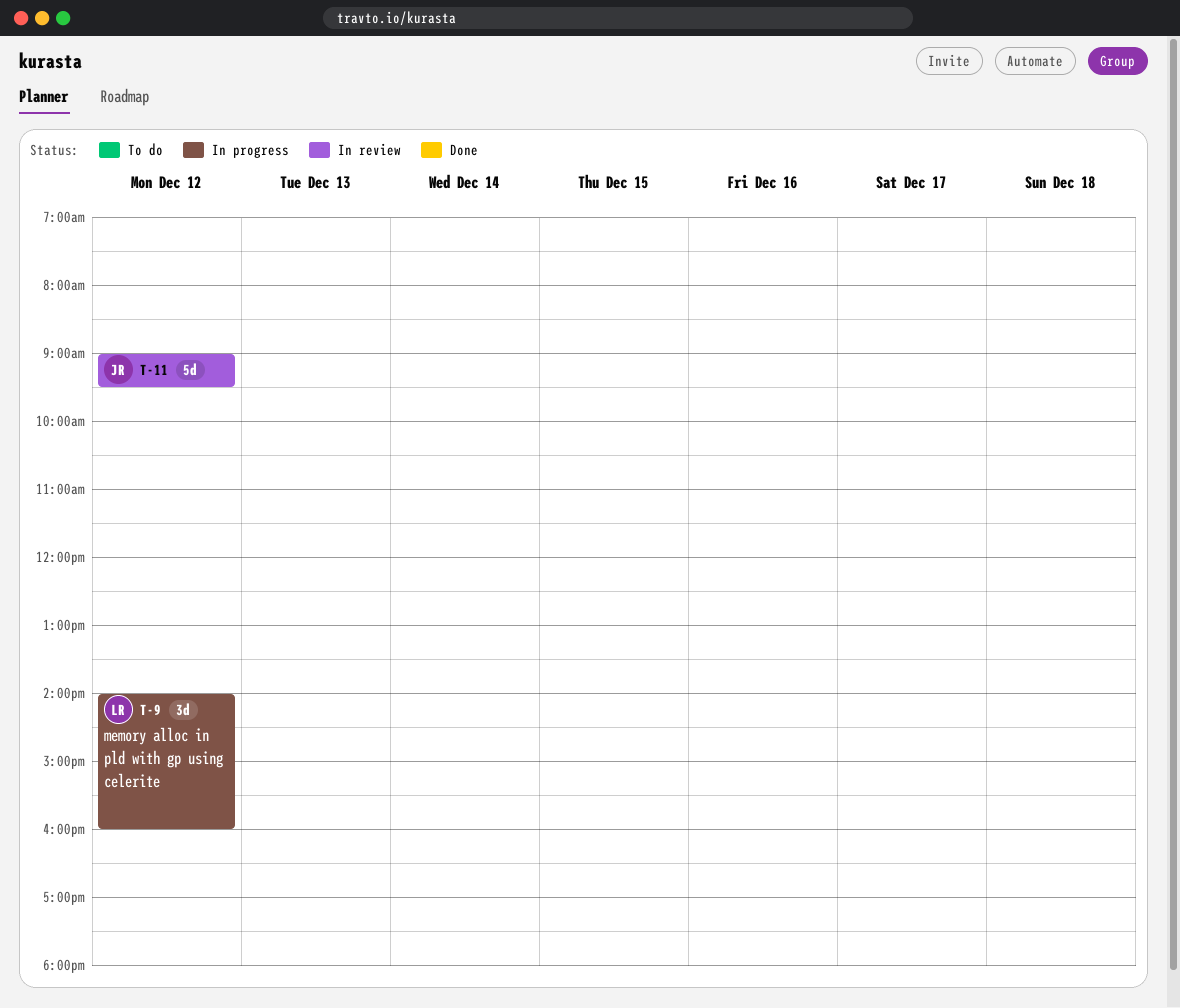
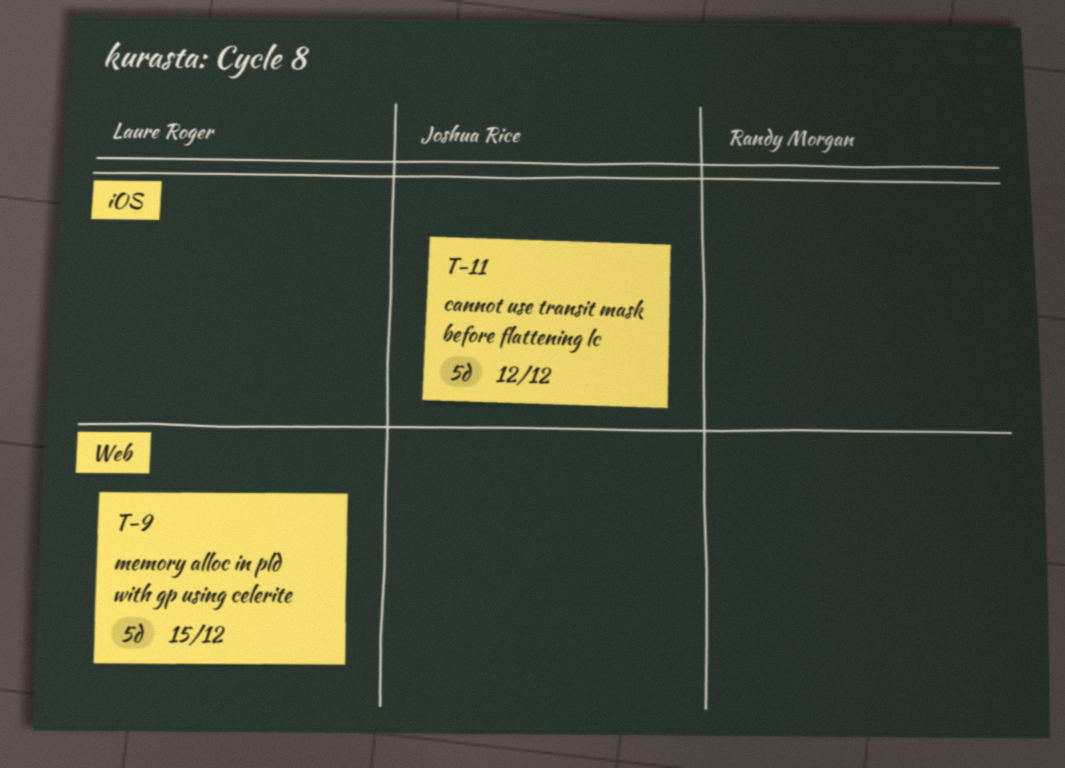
T-9, estimate: 3d -> 5d
T-9, day: Dec 12 -> Dec 15

